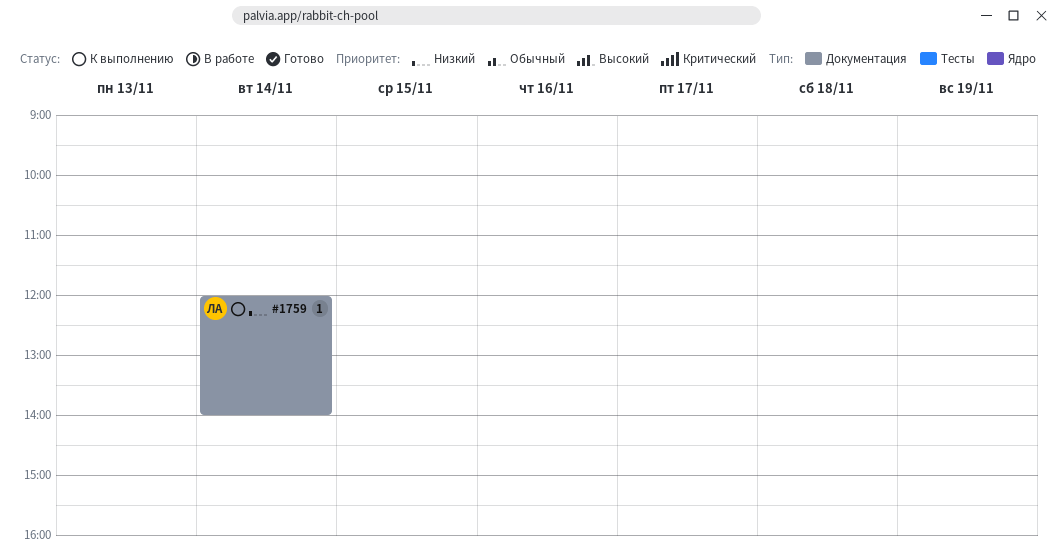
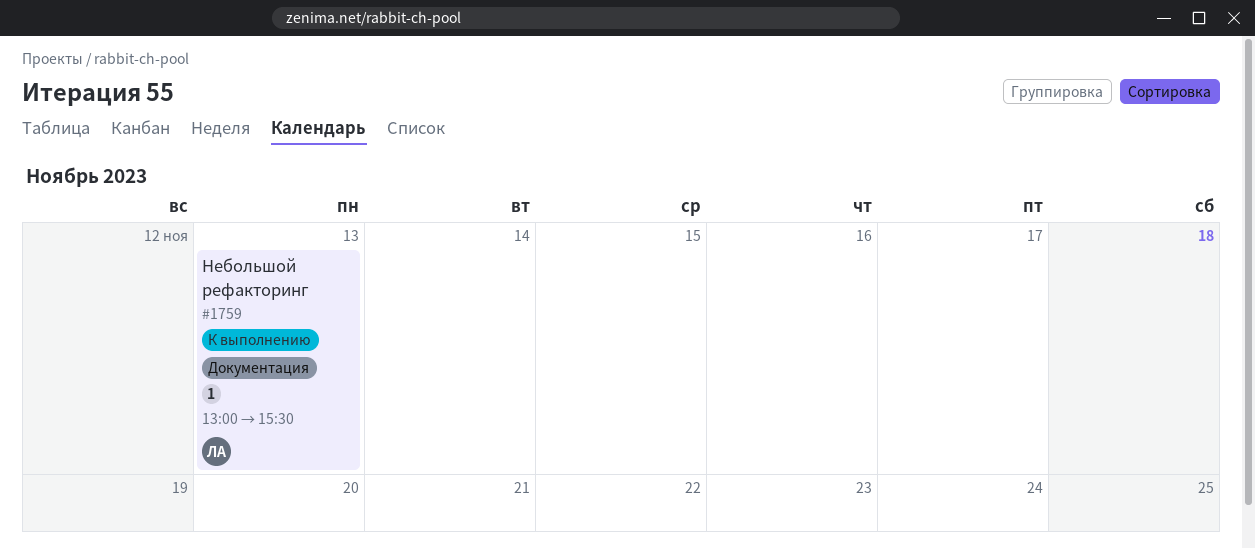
#1759, day: Nov 14 -> Nov 13
#1759, begins: 12:00 -> 13:00
#1759, ends: 14:00 -> 15:30

